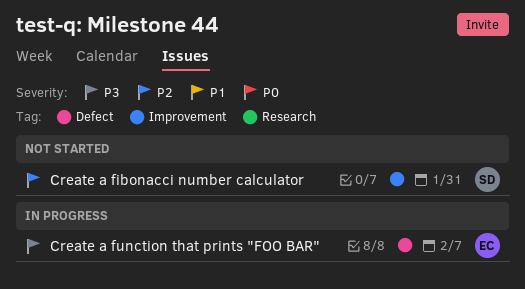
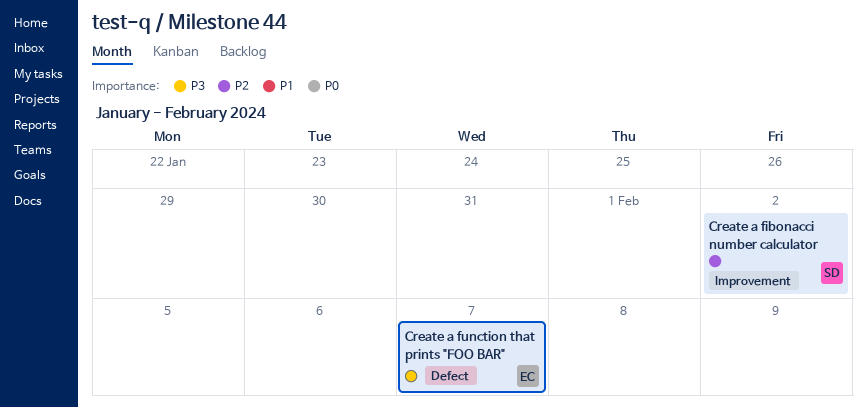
Create a fibonacci number calculator, due: Jan 31 -> Feb 2

